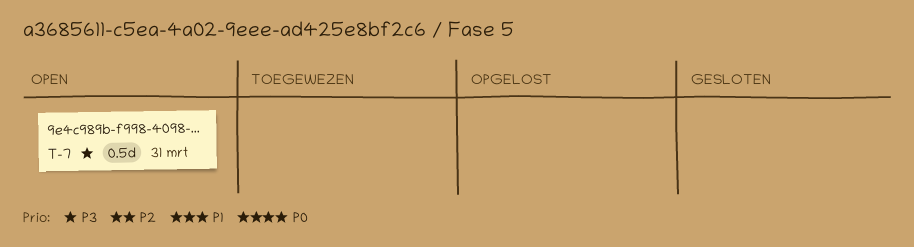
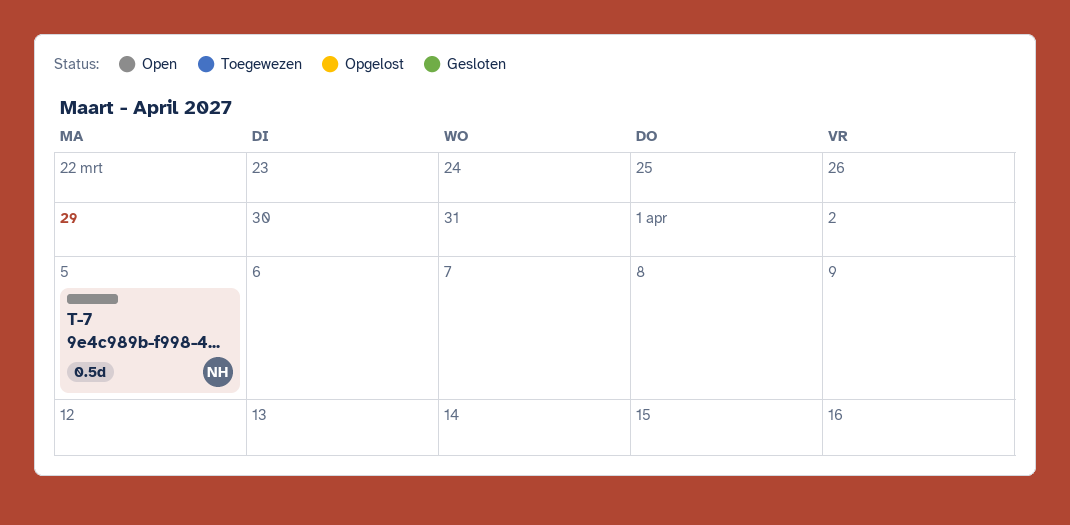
T-7, due: Mar 31 -> Apr 5

